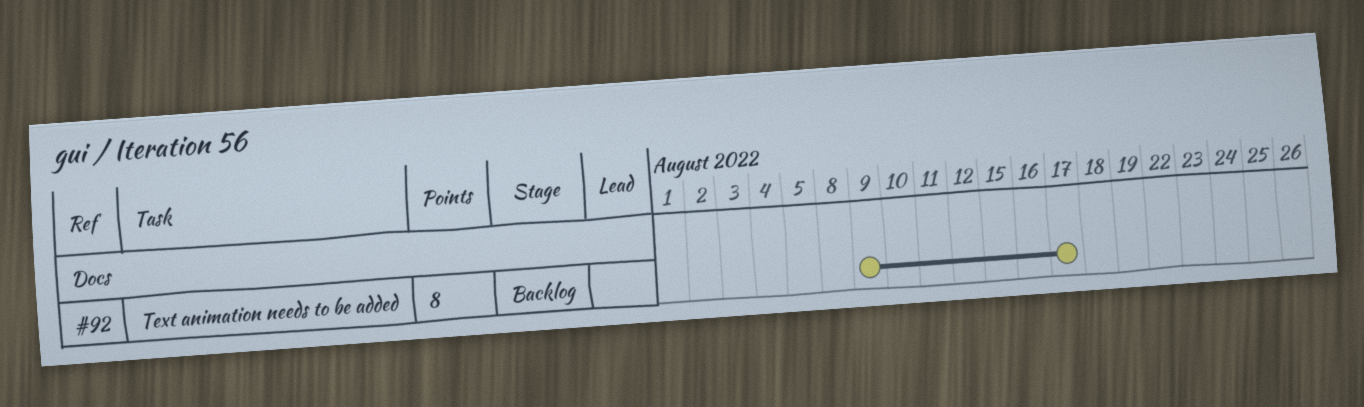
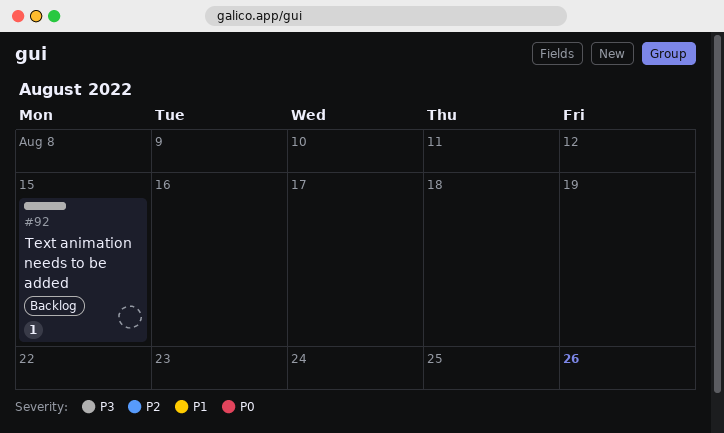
#92, estimate: 8 -> 1
#92, due: Aug 17 -> Aug 15

